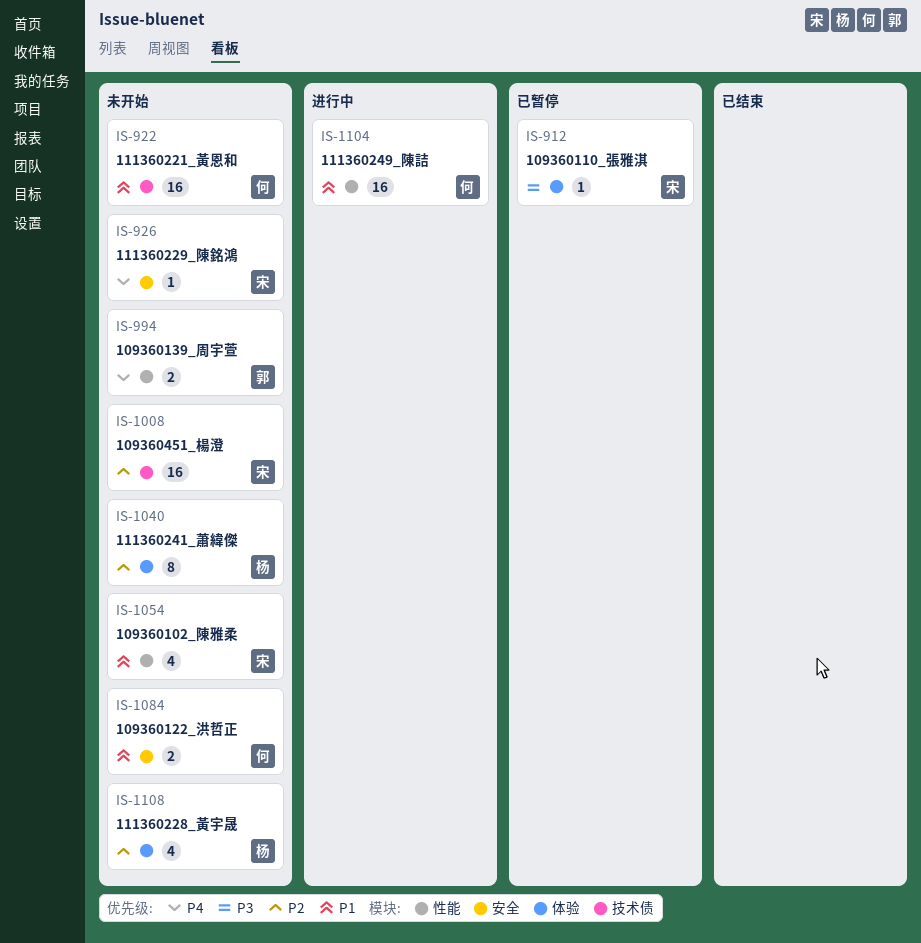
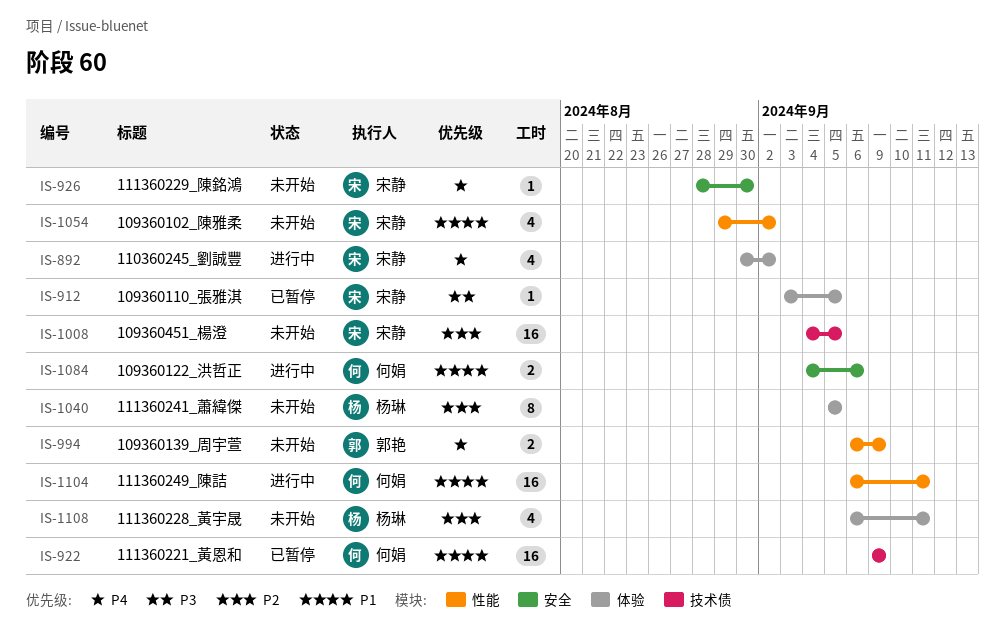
IS-892: none -> present
IS-922, status: 未开始 -> 已暂停
IS-1084, status: 未开始 -> 进行中

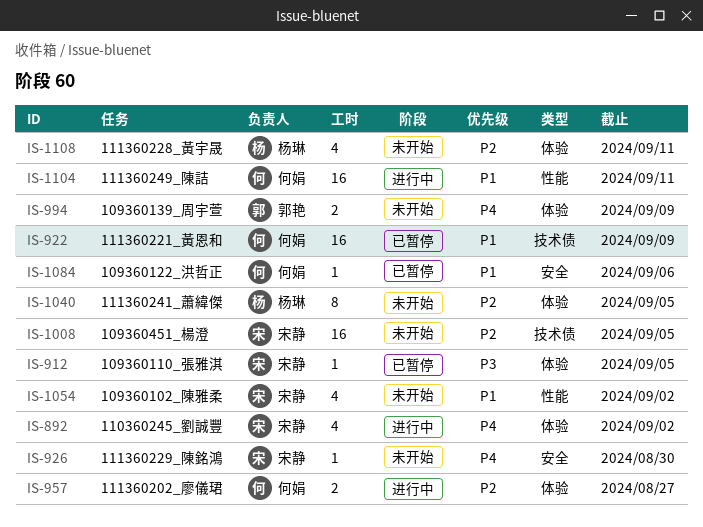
IS-957: none -> present
IS-994, label: 性能 -> 体验
IS-1084, status: 进行中 -> 已暂停
IS-1084, estimate: 2 -> 1

